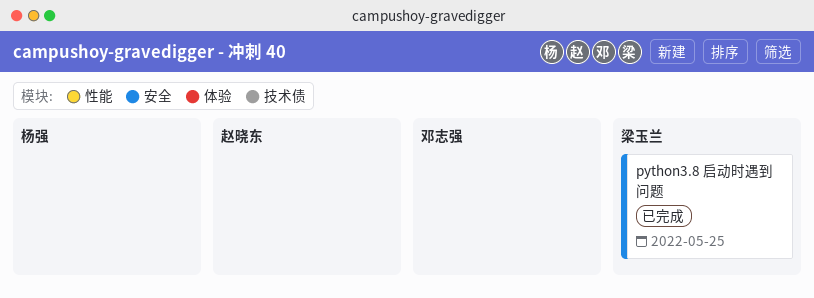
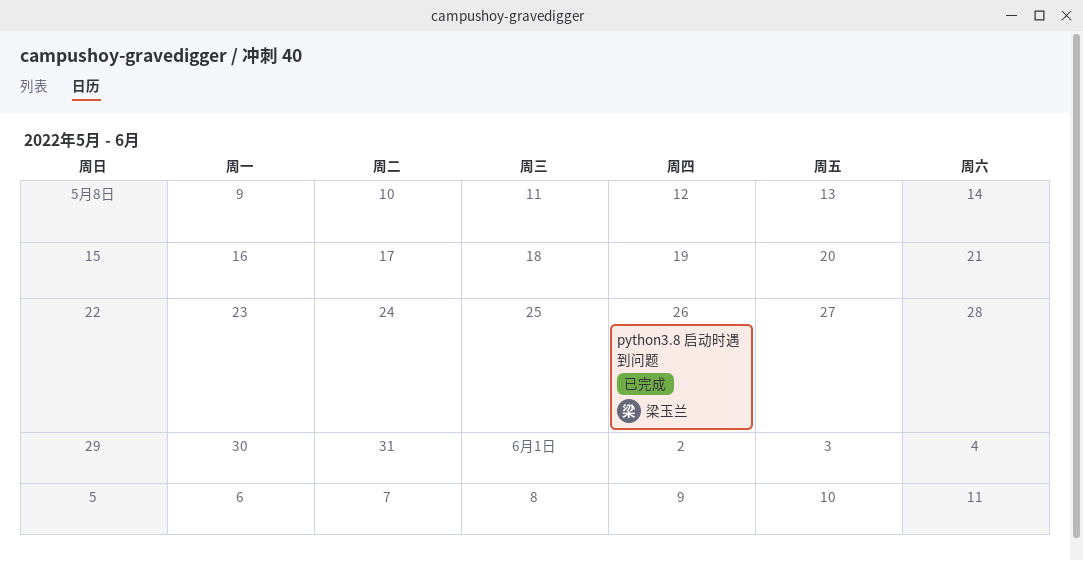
python3.8 启动时遇到问题, due: May 25 -> May 26

